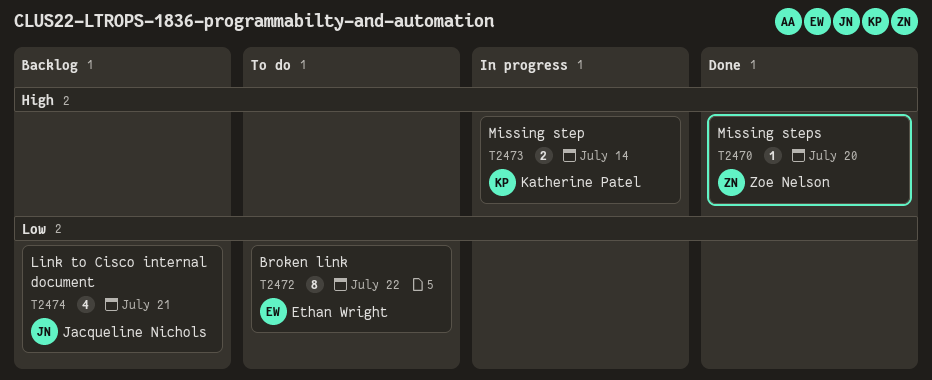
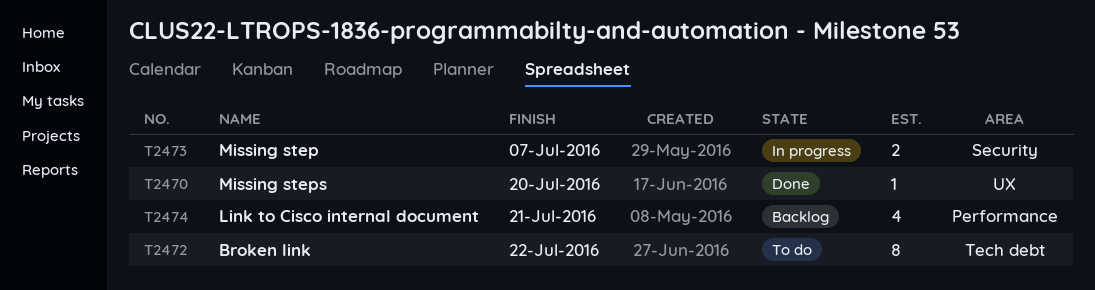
T2473, due: Jul 14 -> Jul 7

